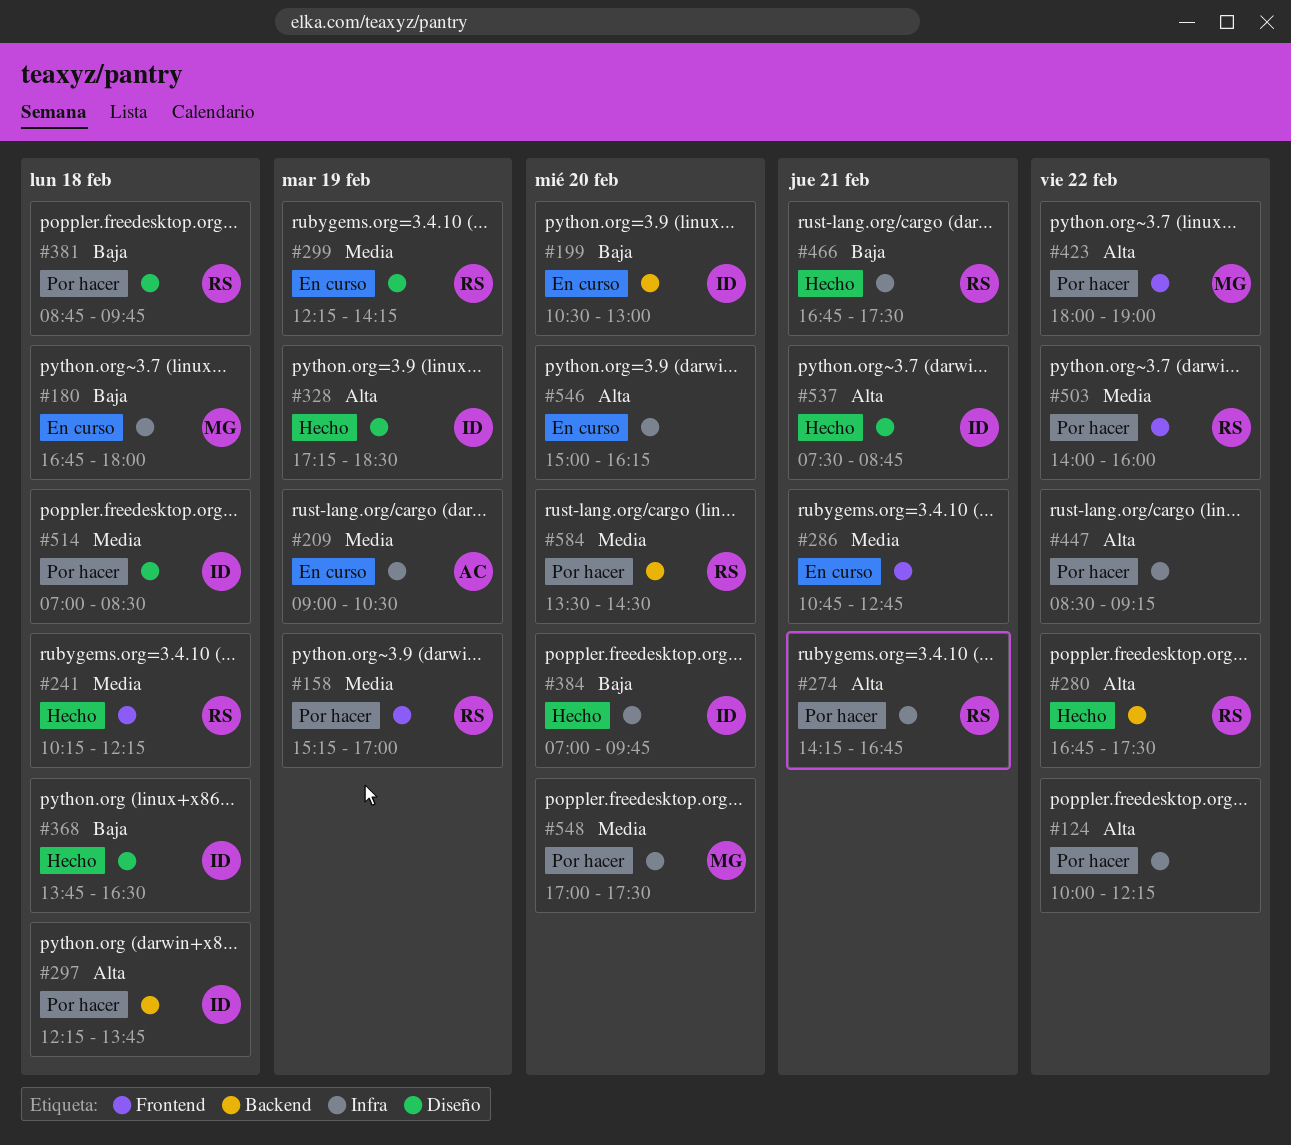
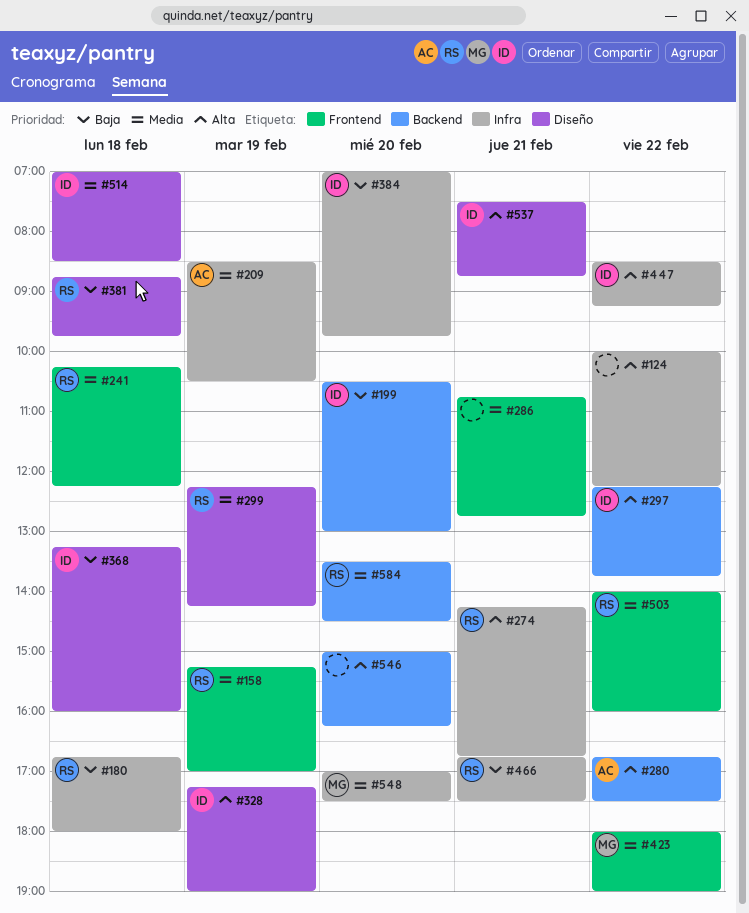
#180, owner: MG -> RS
#209, begins: 09:00 -> 08:30
#280, owner: RS -> AC
#297, day: Feb 18 -> Feb 22
#328, ends: 18:30 -> 19:00
#368, begins: 13:45 -> 13:15
#368, ends: 16:30 -> 16:00
#423, priority: Alta -> Media
#447, owner: none -> ID
#546, label: Infra -> Backend

